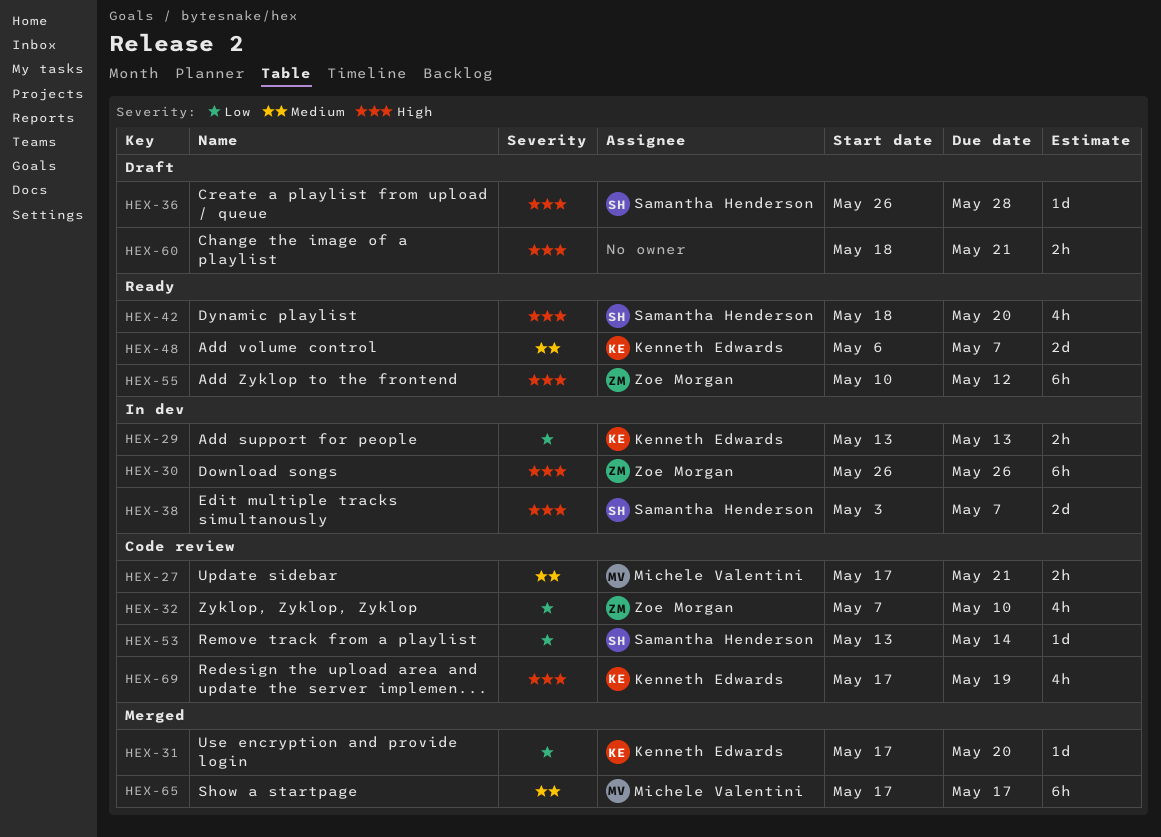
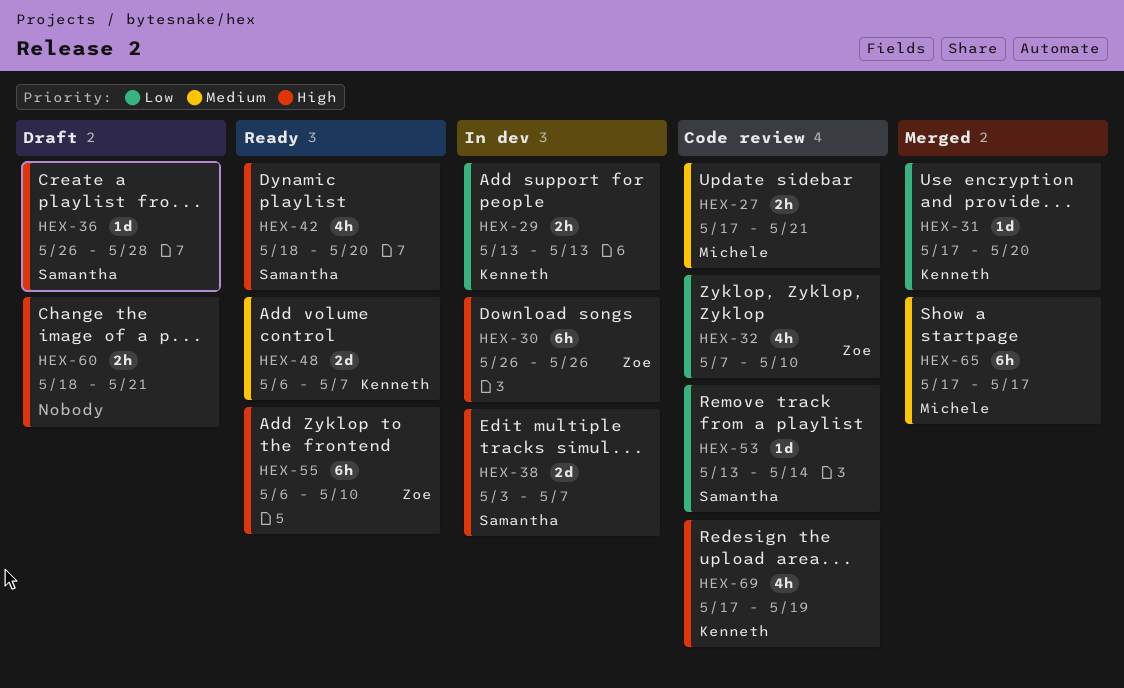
HEX-55, start: May 10 -> May 6
HEX-55, due: May 12 -> May 10

